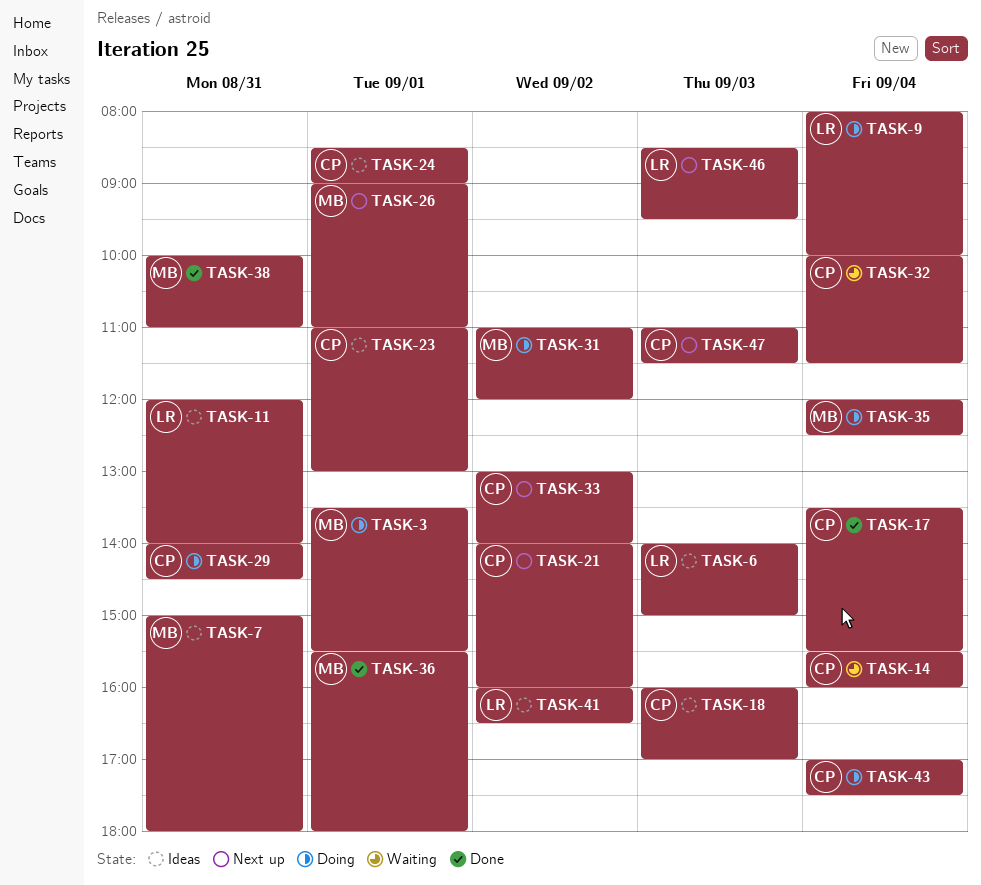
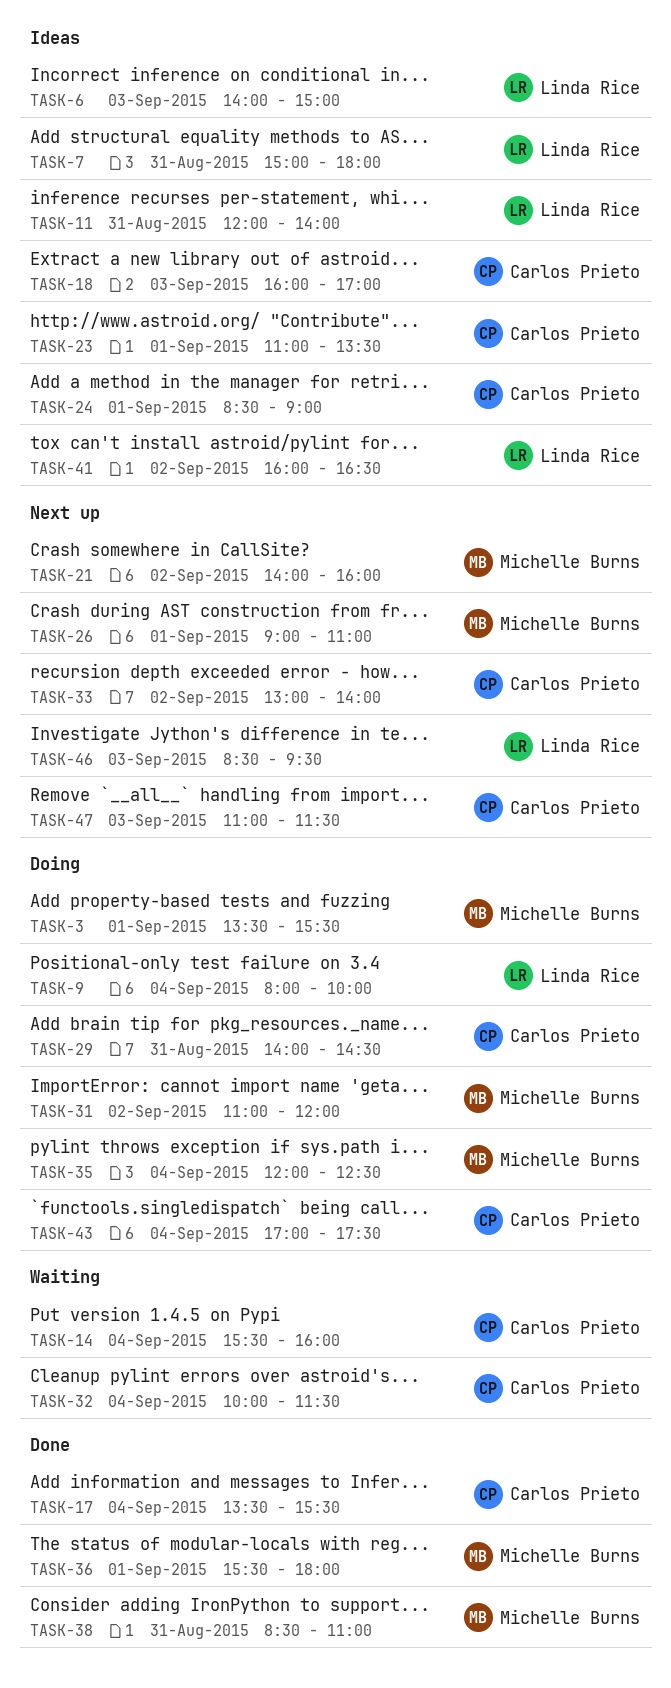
TASK-7, owner: Michelle Burns -> Linda Rice
TASK-21, owner: Carlos Prieto -> Michelle Burns
TASK-23, ends: 13:00 -> 13:30
TASK-38, begins: 10:00 -> 08:30

